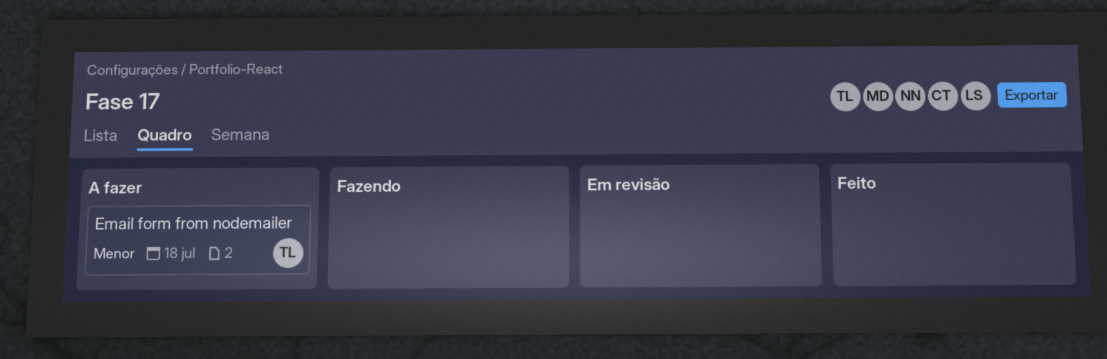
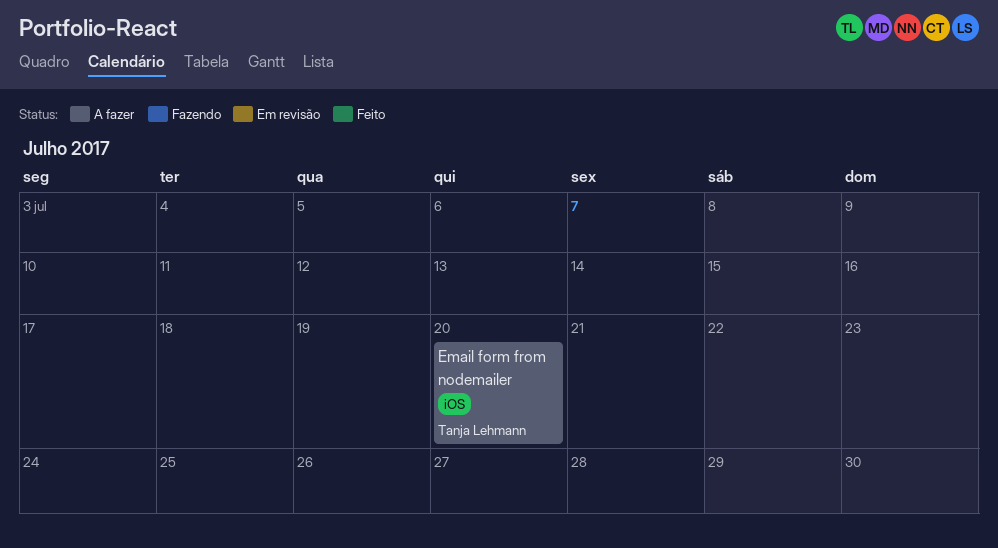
Email form from nodemailer, due: Jul 18 -> Jul 20

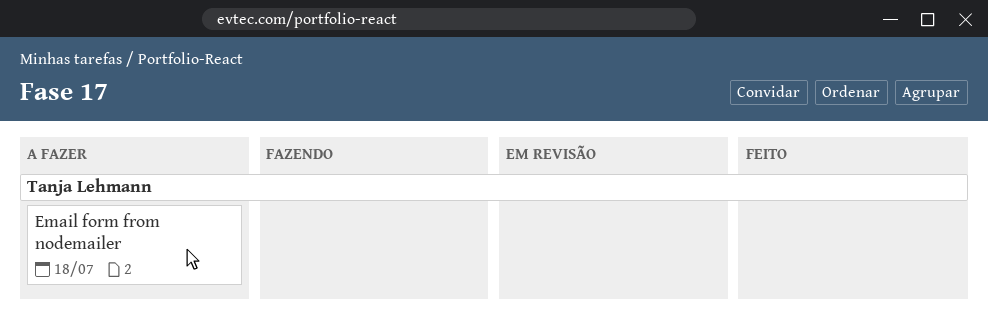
Email form from nodemailer, due: Jul 20 -> Jul 18

